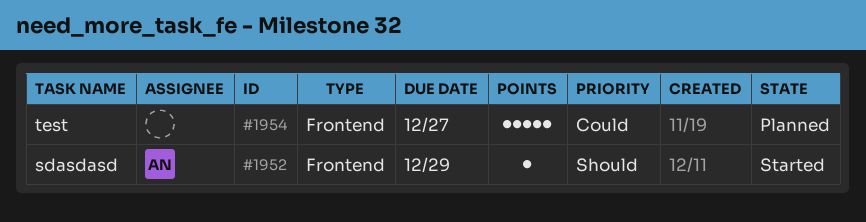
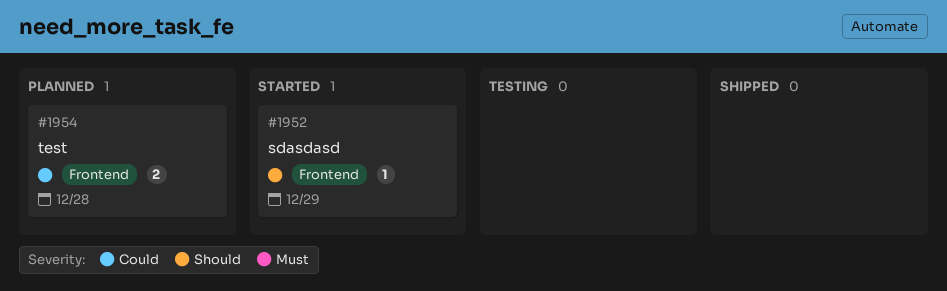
#1954, estimate: 5 -> 2
#1954, due: Dec 27 -> Dec 28

